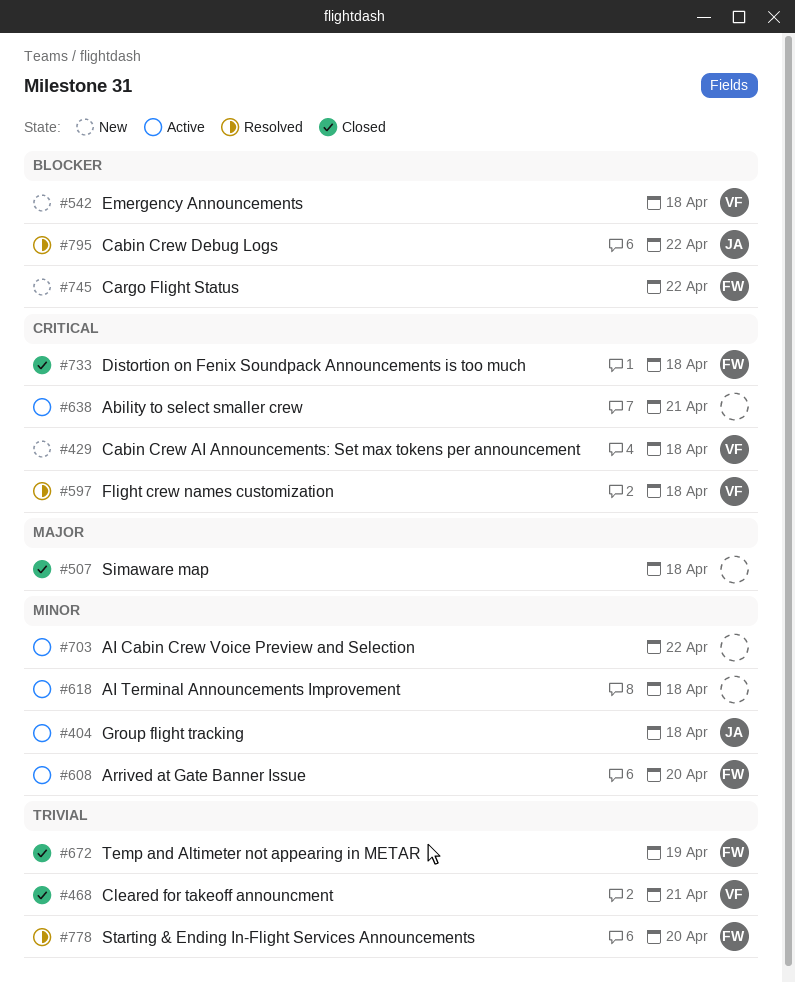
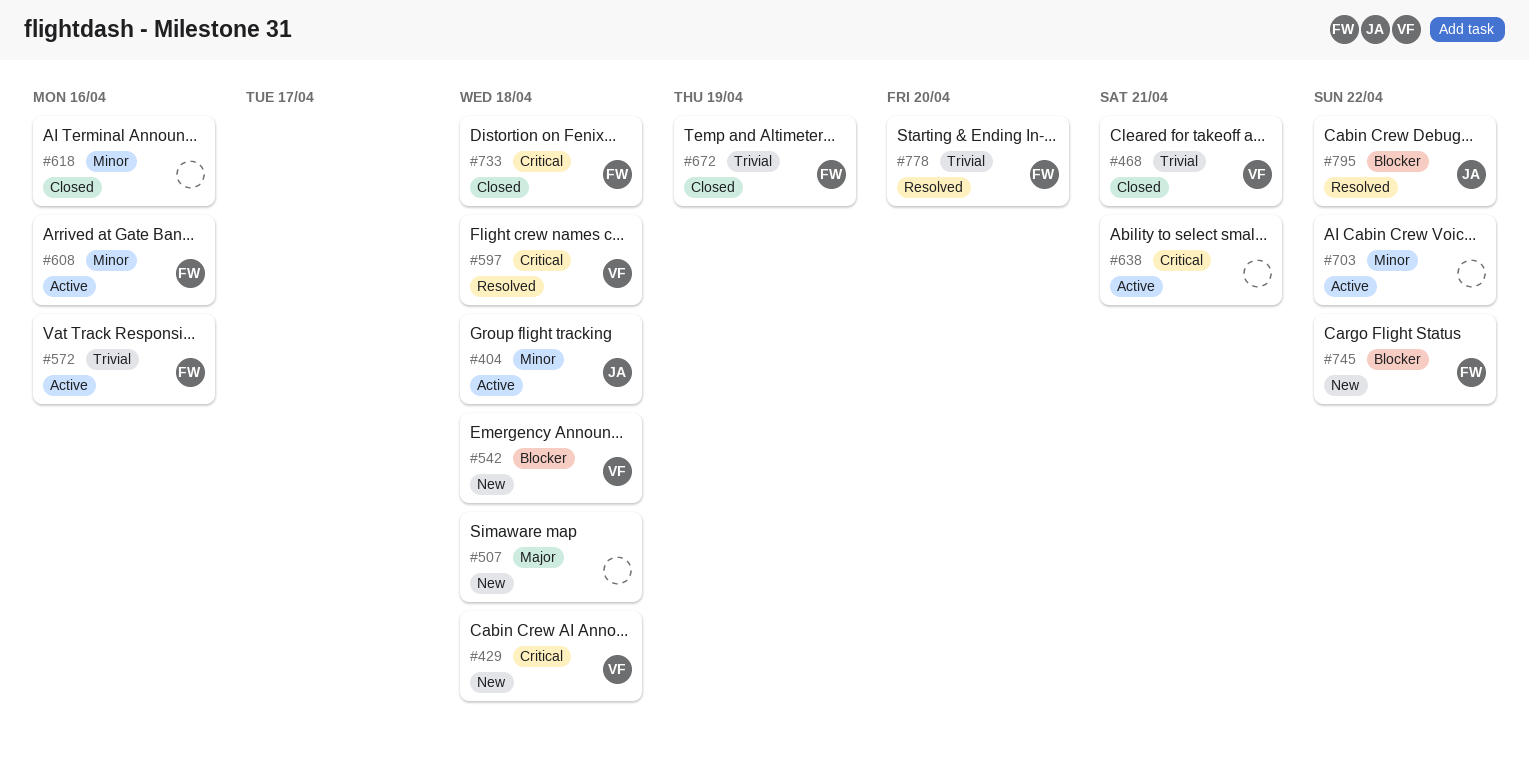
#507, status: Closed -> New
#572: none -> present
#608, due: Apr 20 -> Apr 16
#618, status: Active -> Closed
#618, due: Apr 18 -> Apr 16

